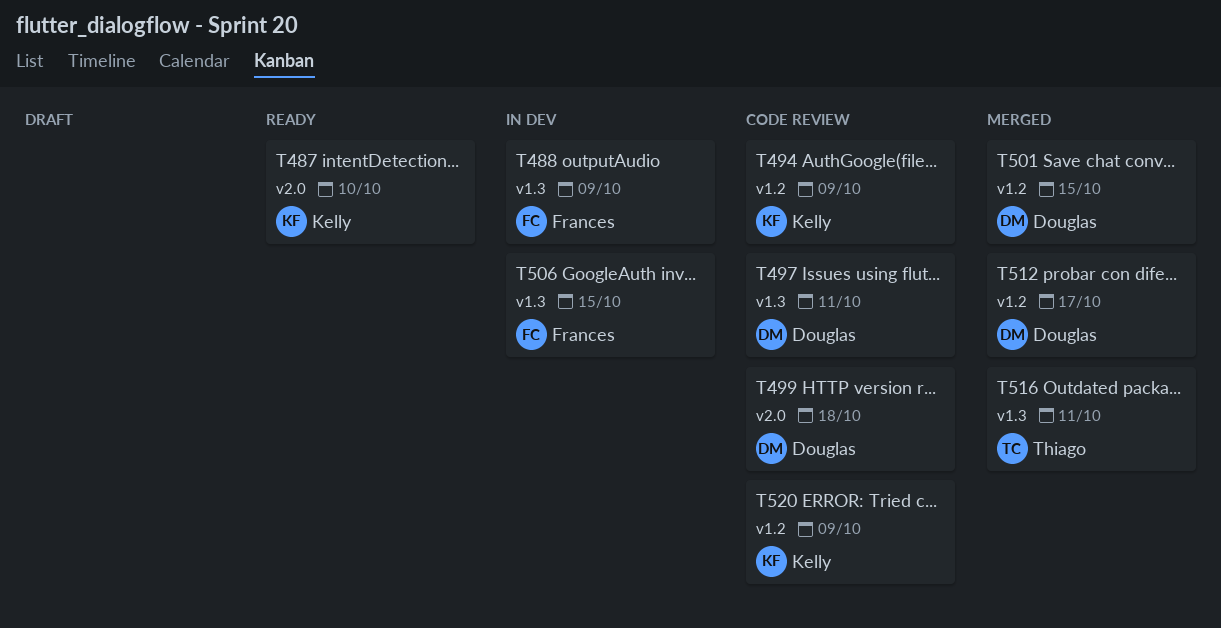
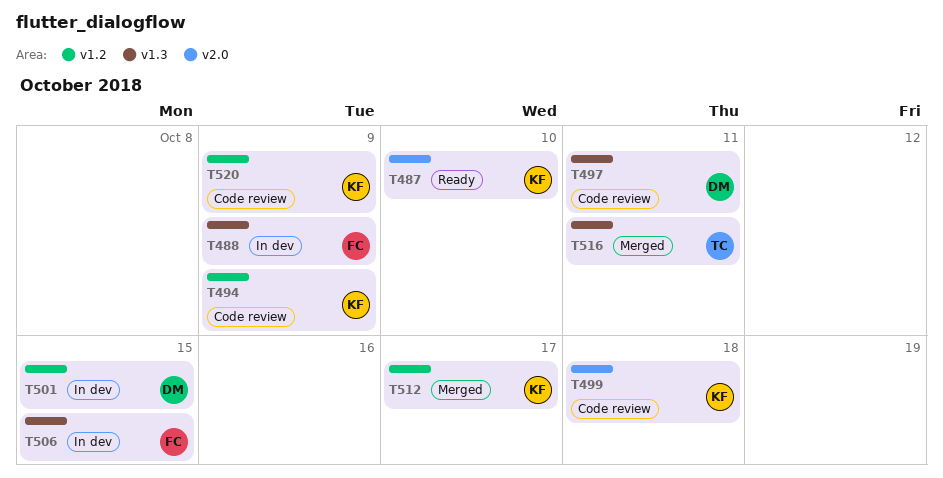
T499, owner: Douglas -> Kelly
T501, status: Merged -> In dev
T512, owner: Douglas -> Kelly

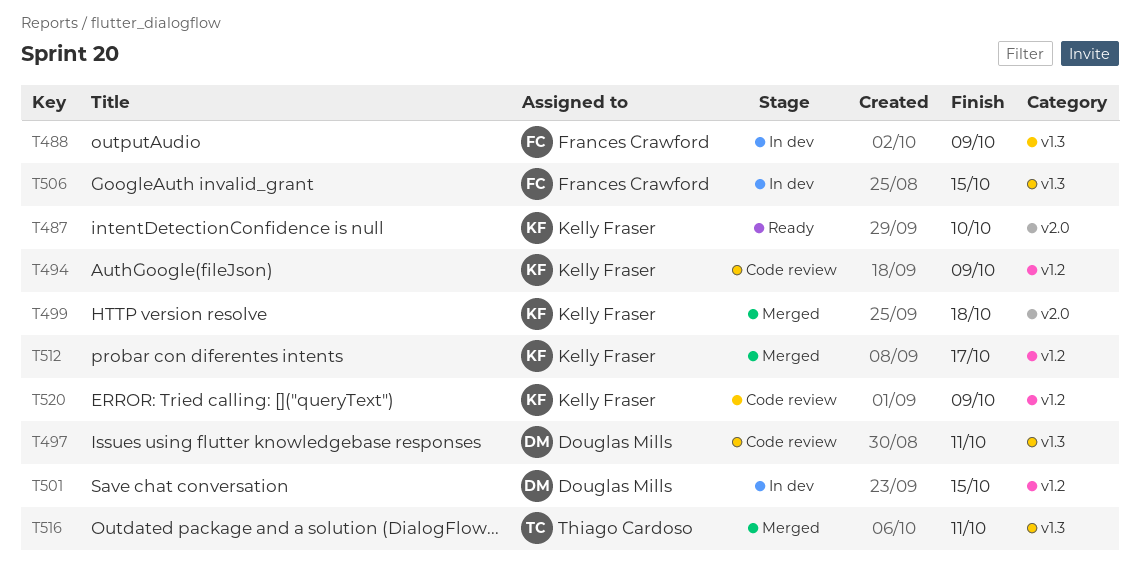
T499, status: Code review -> Merged

